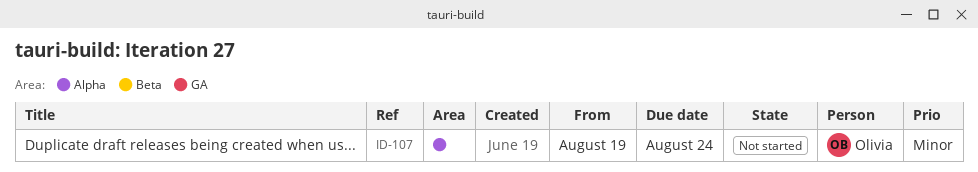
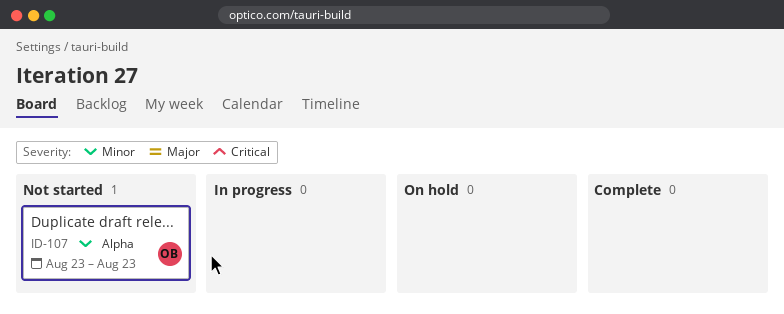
ID-107, start: Aug 19 -> Aug 23
ID-107, due: Aug 24 -> Aug 23

